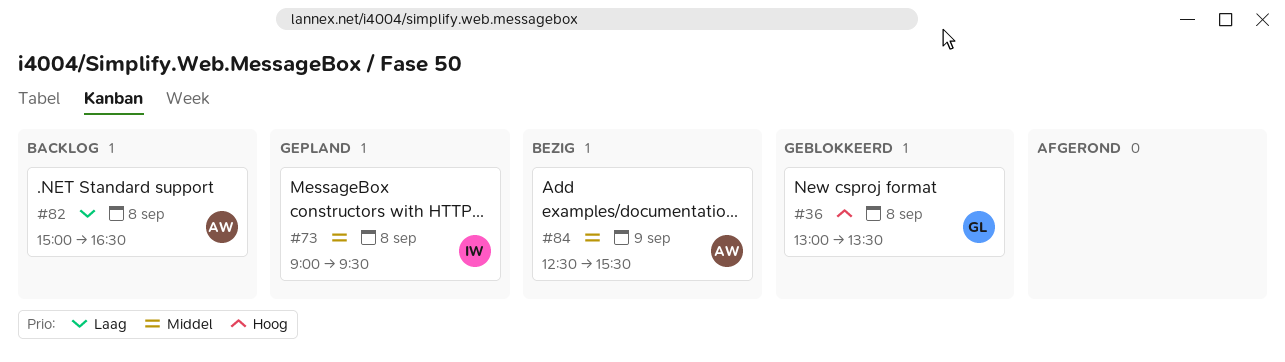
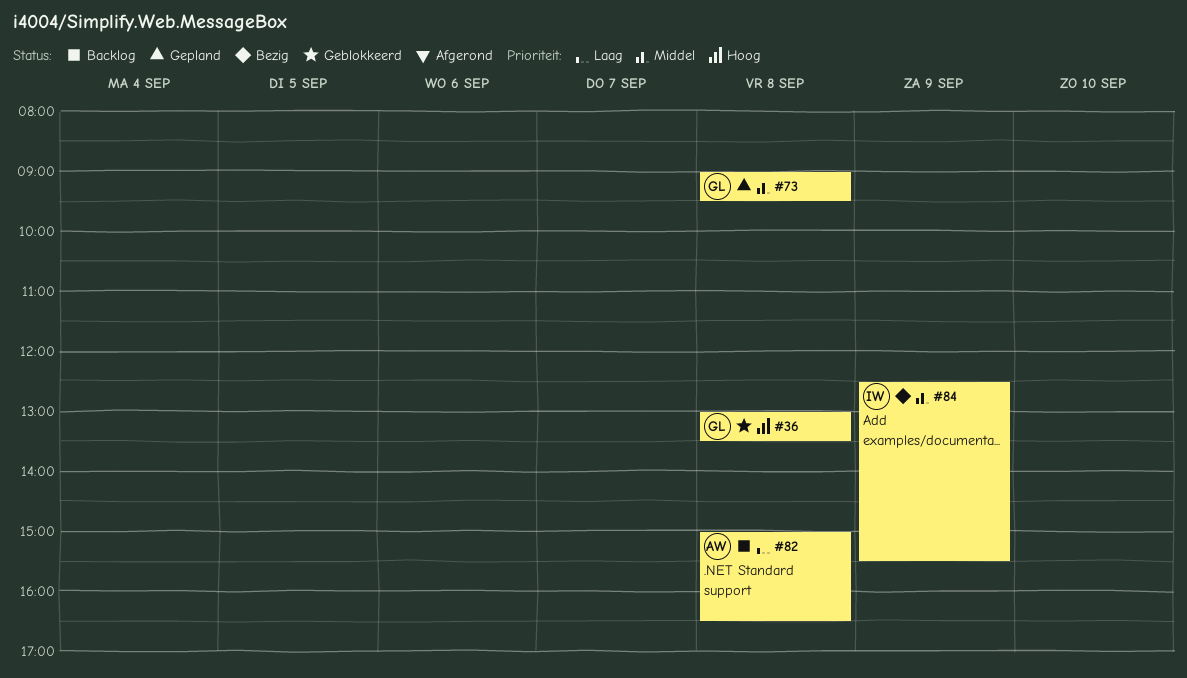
#73, owner: IW -> GL
#84, owner: AW -> IW

